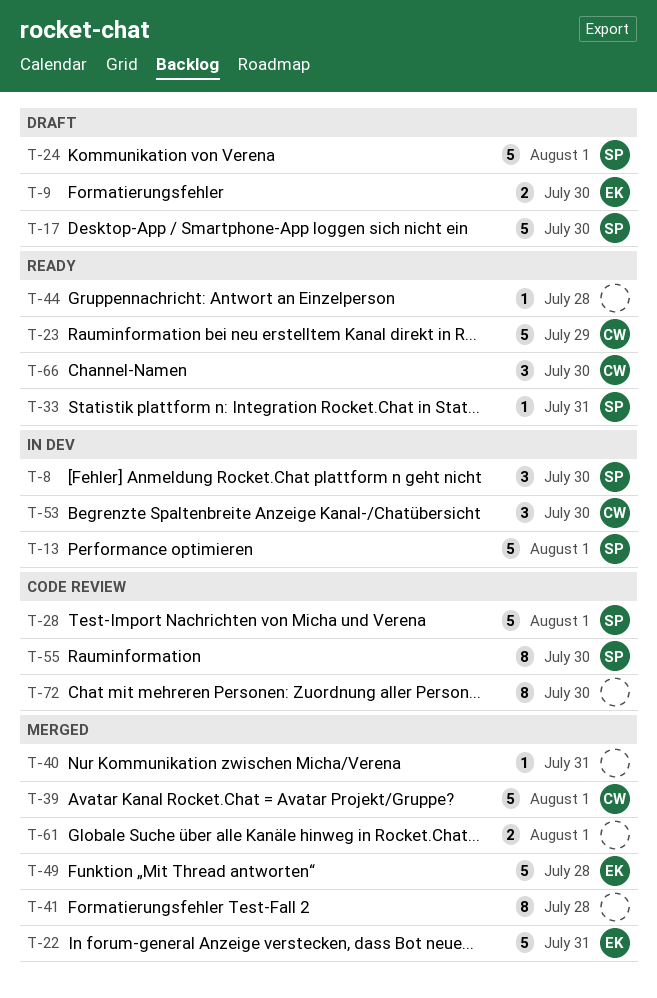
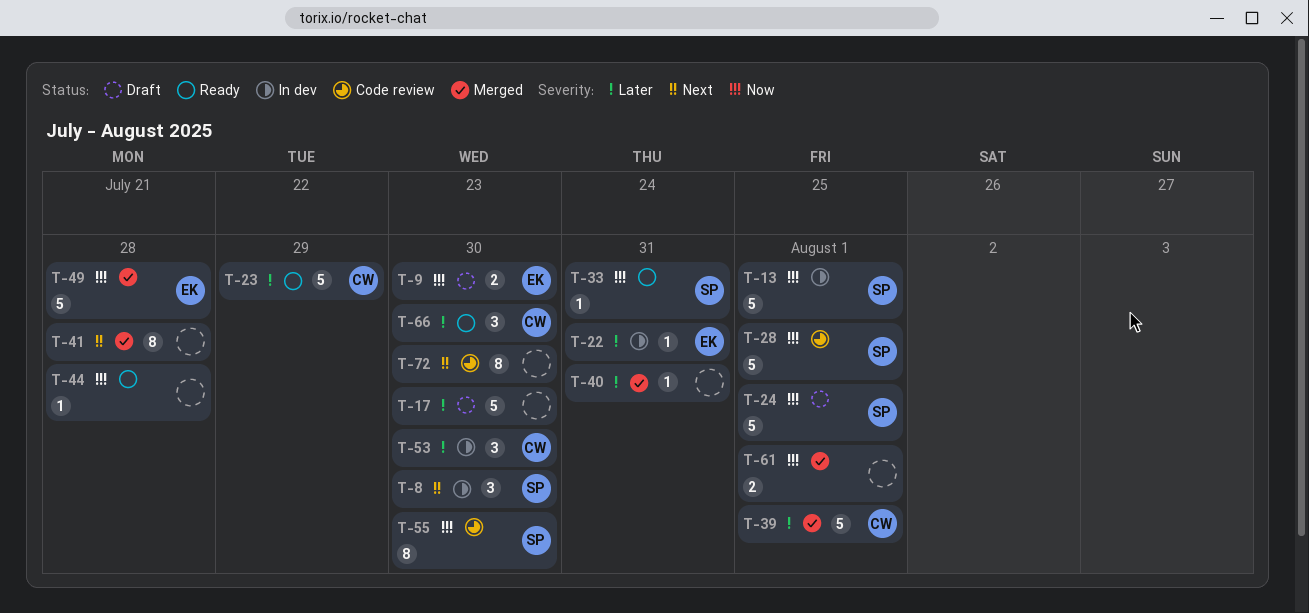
T-17, owner: SP -> none
T-22, status: Merged -> In dev
T-22, estimate: 5 -> 1

